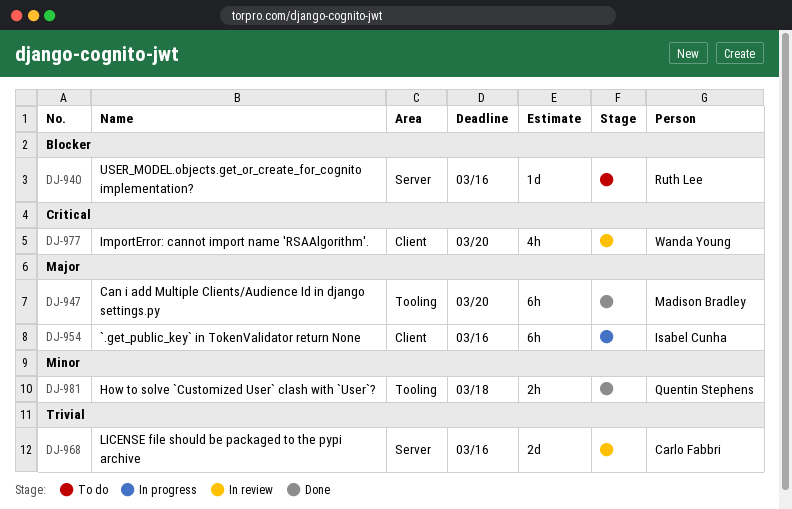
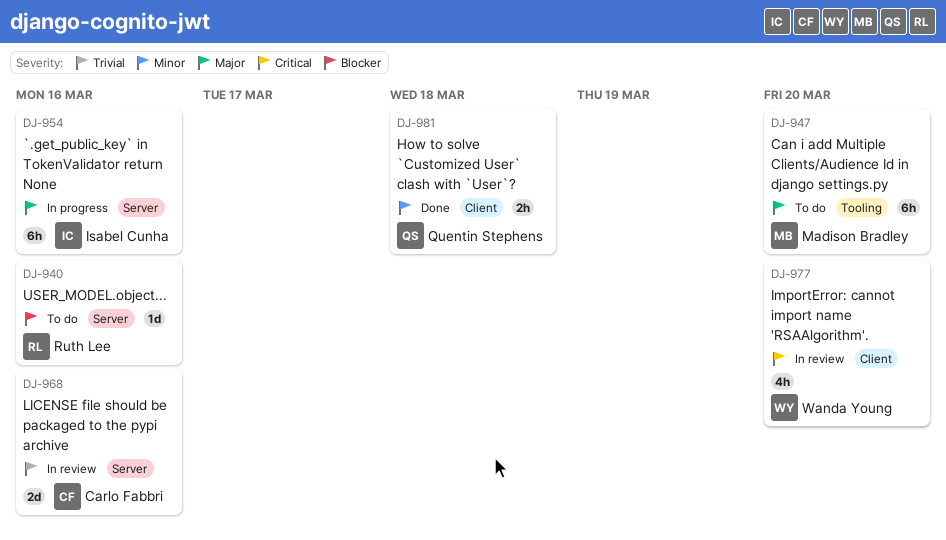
DJ-947, status: Done -> To do
DJ-954, label: Client -> Server
DJ-981, label: Tooling -> Client

